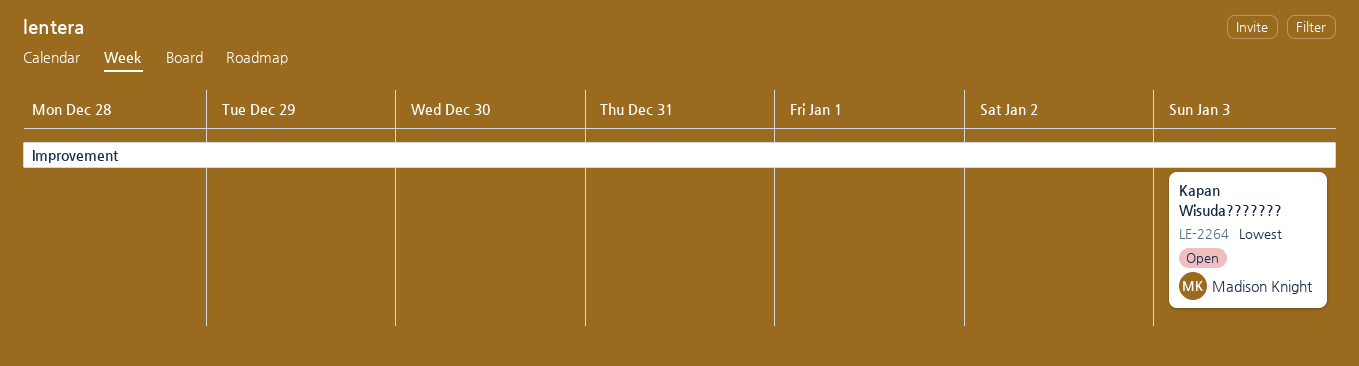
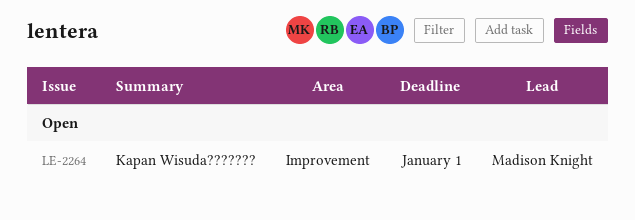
LE-2264, due: Jan 3 -> Jan 1

